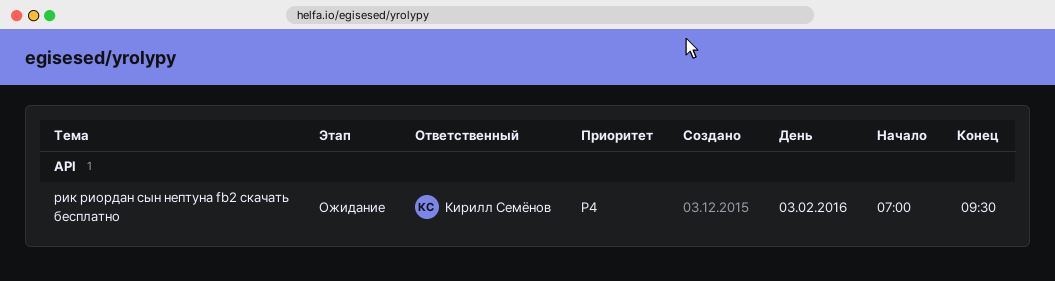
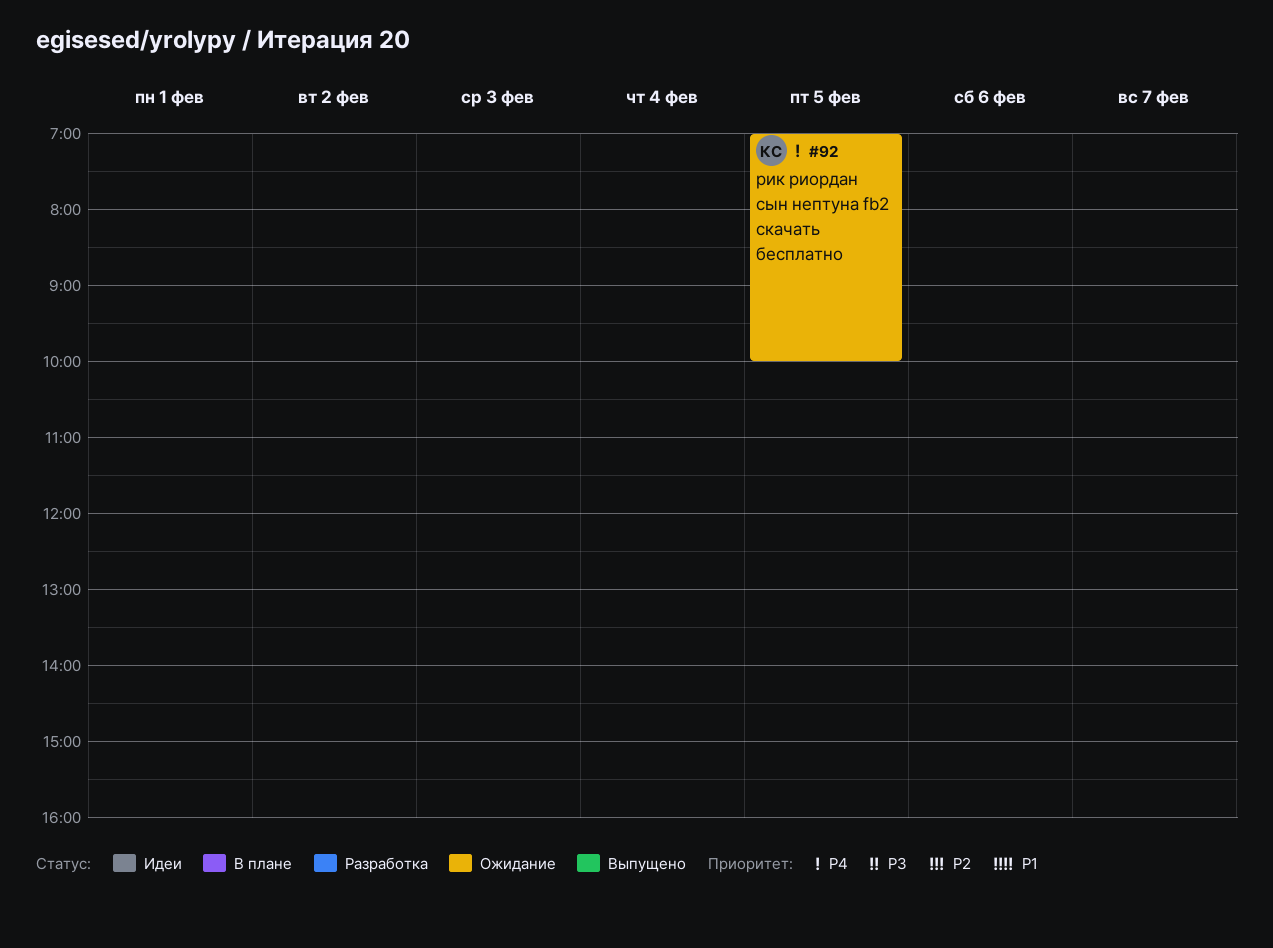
рик риордан сын нептуна fb2 скачать бесплатно, day: Feb 3 -> Feb 5
рик риордан сын нептуна fb2 скачать бесплатно, ends: 09:30 -> 10:00

